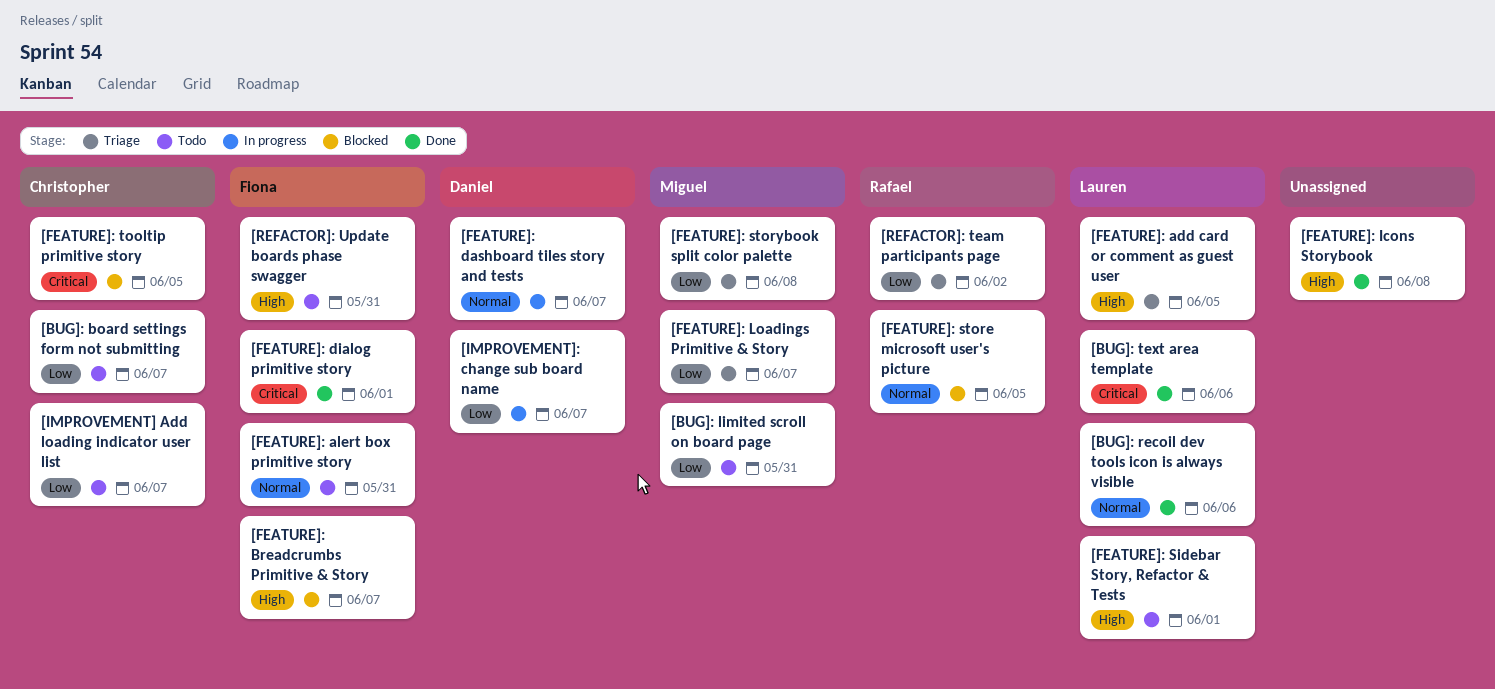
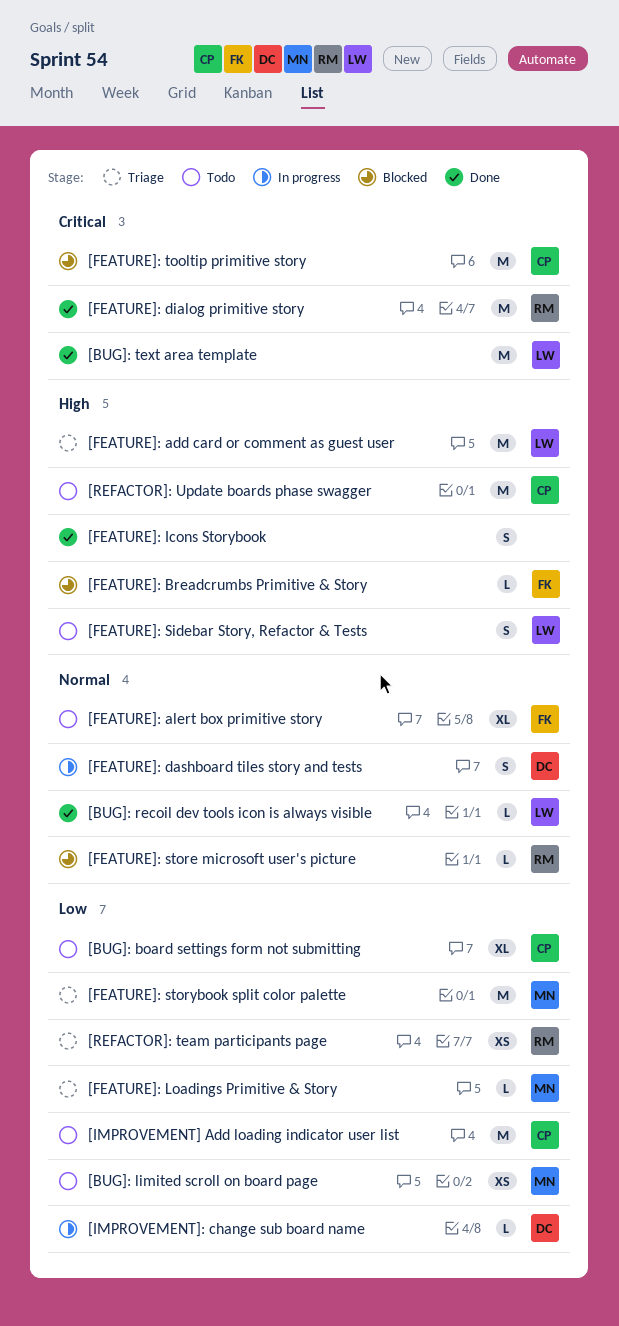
[FEATURE]: dialog primitive story, owner: Fiona -> Rafael
[REFACTOR]: Update boards phase swagger, owner: Fiona -> Christopher

